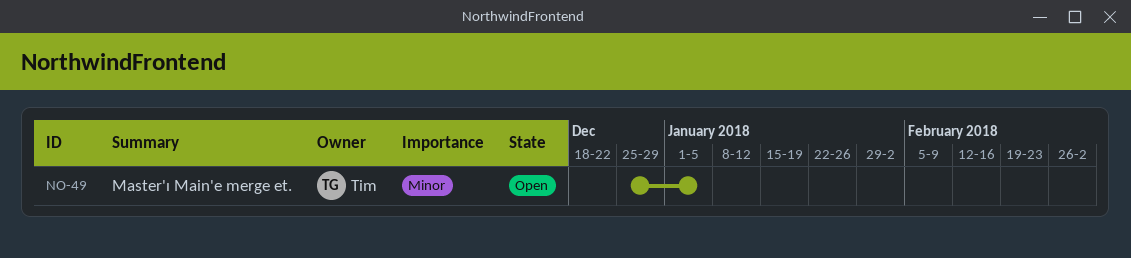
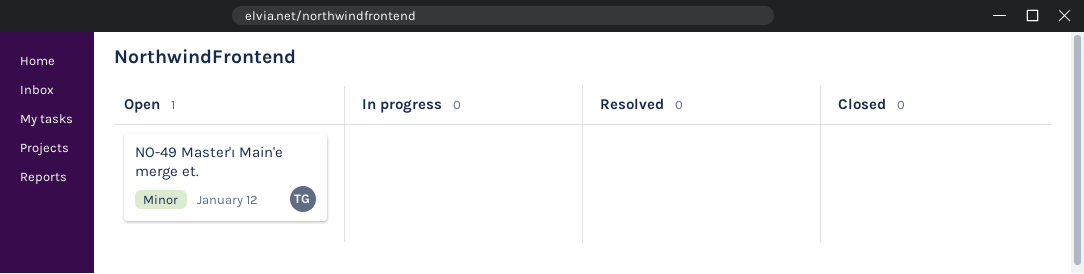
NO-49, due: Jan 5 -> Jan 12

